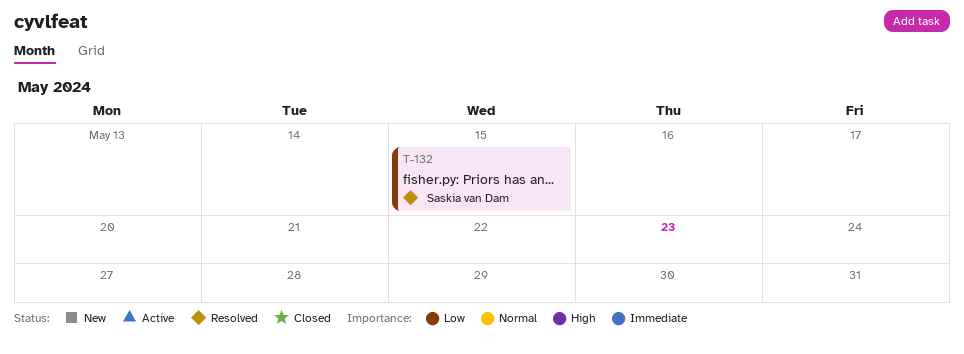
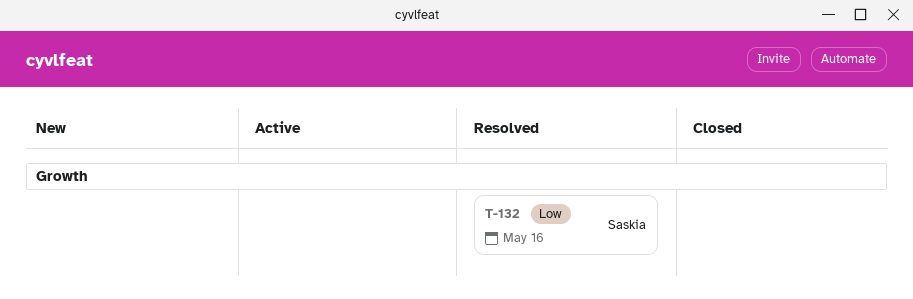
T-132, due: May 15 -> May 16

